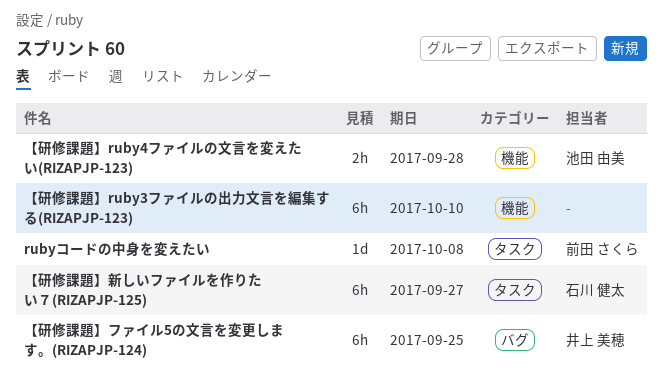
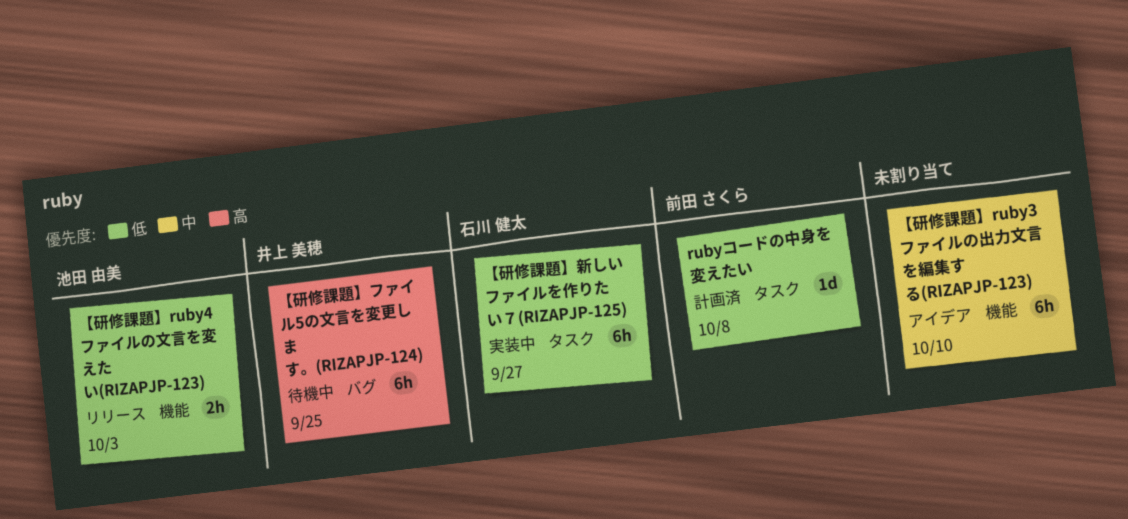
【研修課題】ruby4ファイルの文言を変えたい(RIZAPJP-123), due: Sep 28 -> Oct 3

